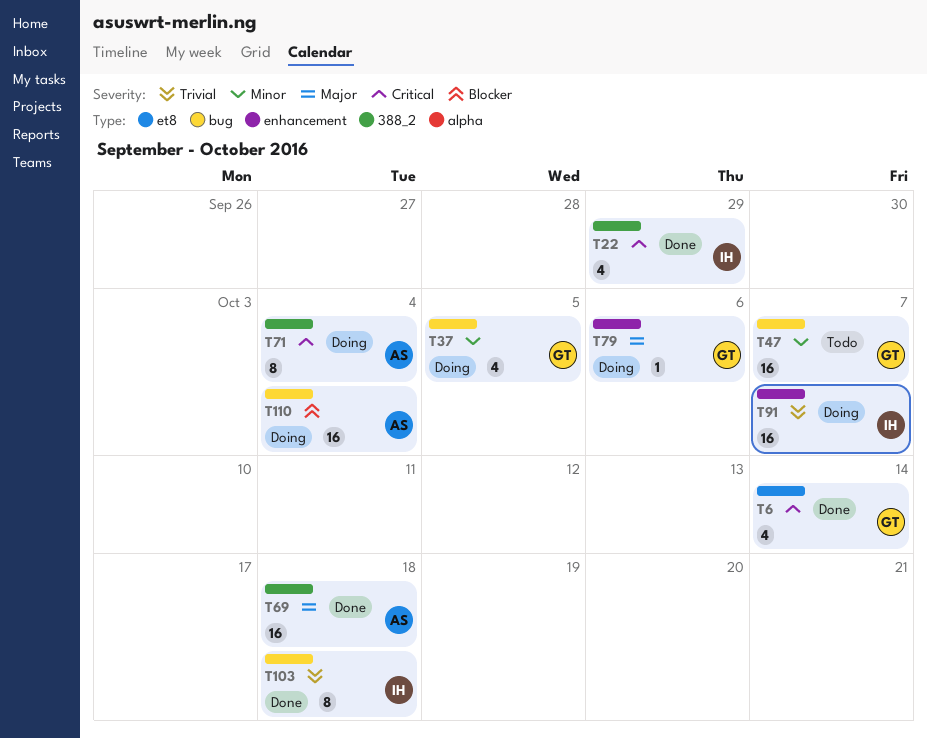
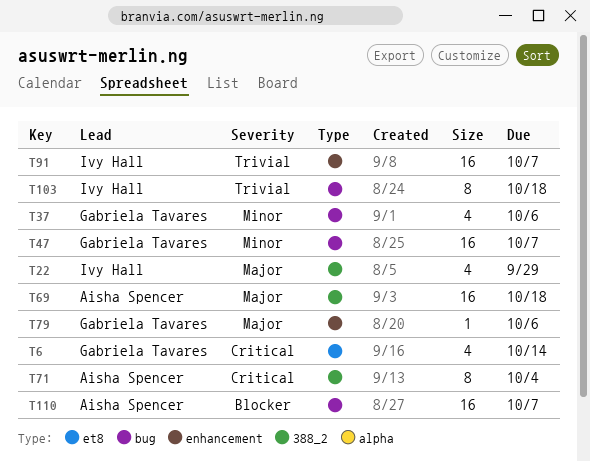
T22, priority: Critical -> Major
T37, due: Oct 5 -> Oct 6
T110, due: Oct 4 -> Oct 7

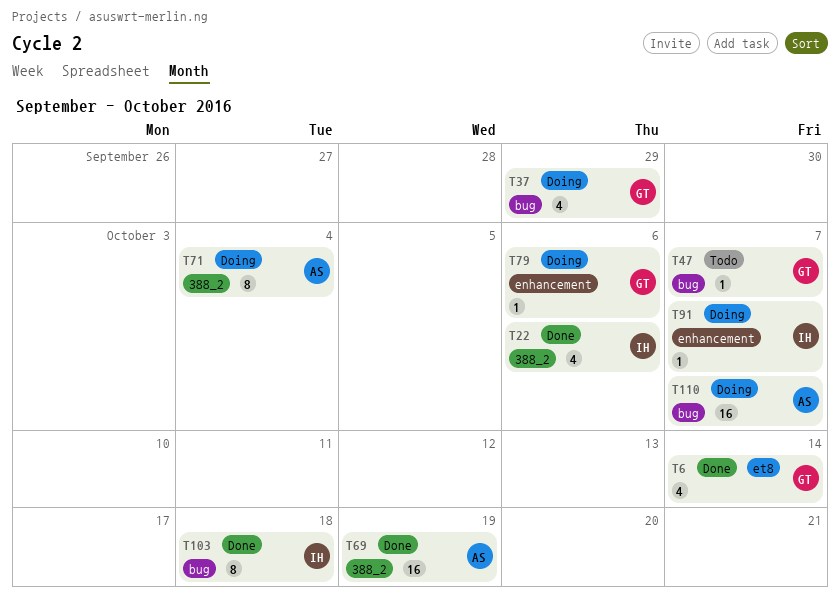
T22, due: Sep 29 -> Oct 6
T37, due: Oct 6 -> Sep 29
T47, estimate: 16 -> 1
T69, due: Oct 18 -> Oct 19
T91, estimate: 16 -> 1

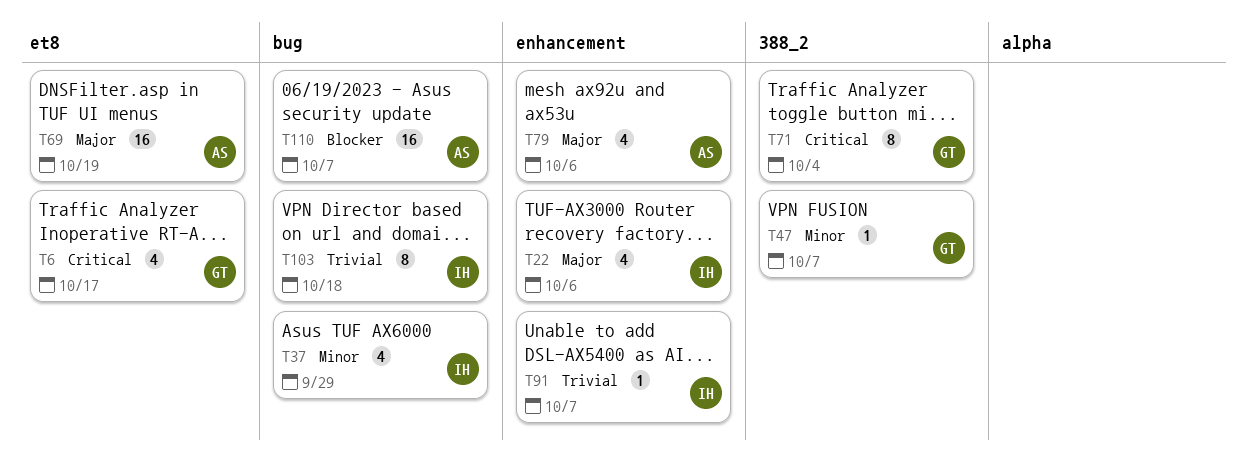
T6, due: Oct 14 -> Oct 17
T22, label: 388_2 -> enhancement
T37, owner: GT -> IH
T47, label: bug -> 388_2
T69, label: 388_2 -> et8
T71, owner: AS -> GT
T79, owner: GT -> AS
T79, estimate: 1 -> 4

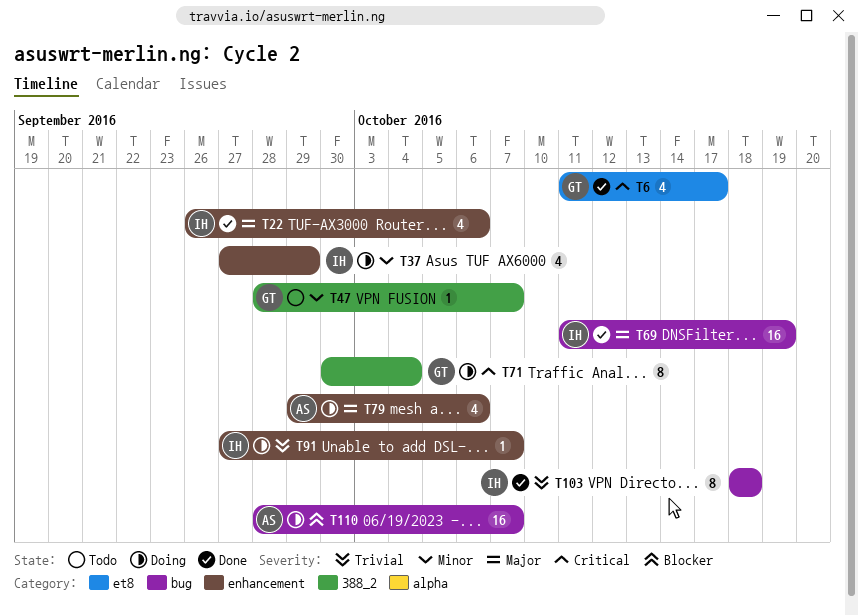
T37, label: bug -> enhancement
T69, owner: AS -> IH
T69, label: et8 -> bug

